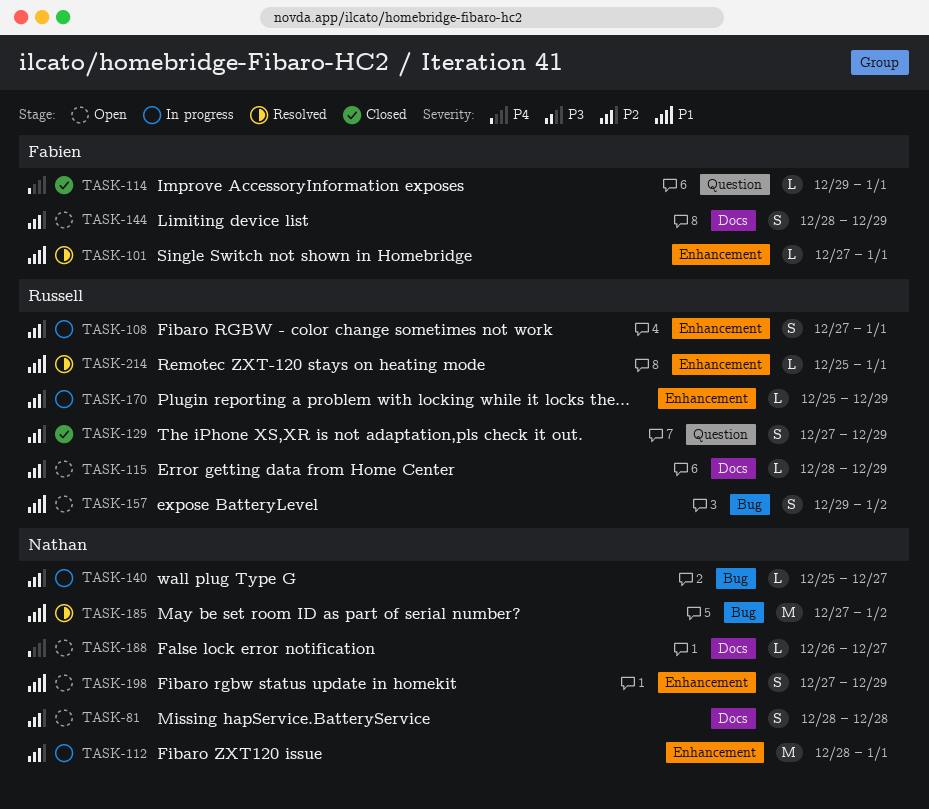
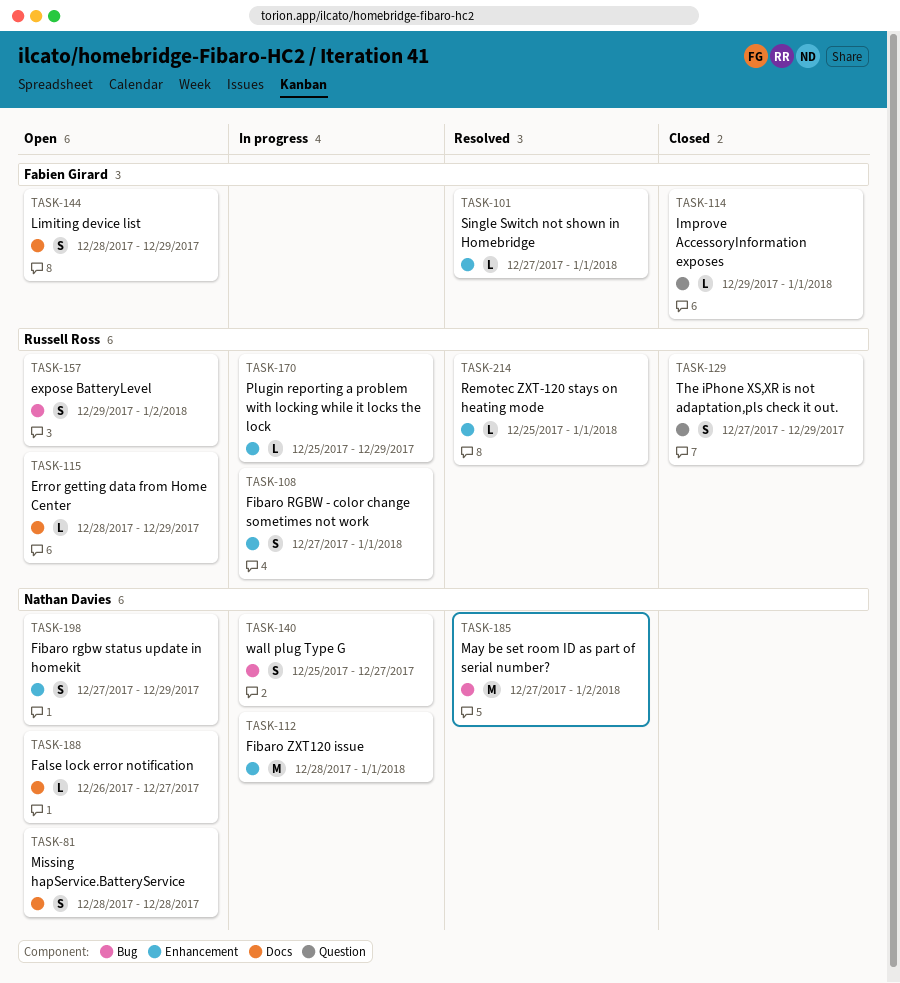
TASK-140, estimate: L -> S

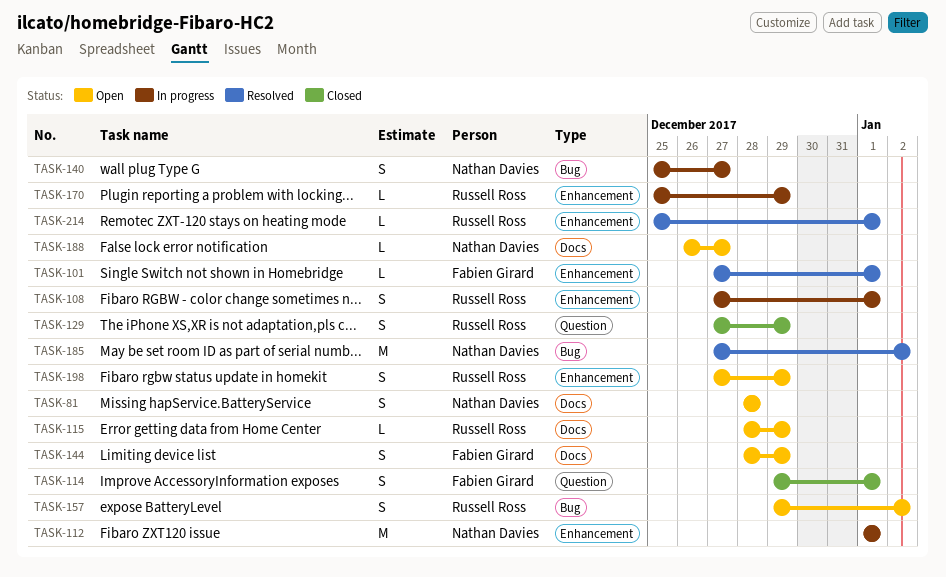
TASK-112, start: Dec 28 -> Jan 1
TASK-114, estimate: L -> S
TASK-198, owner: Nathan Davies -> Russell Ross

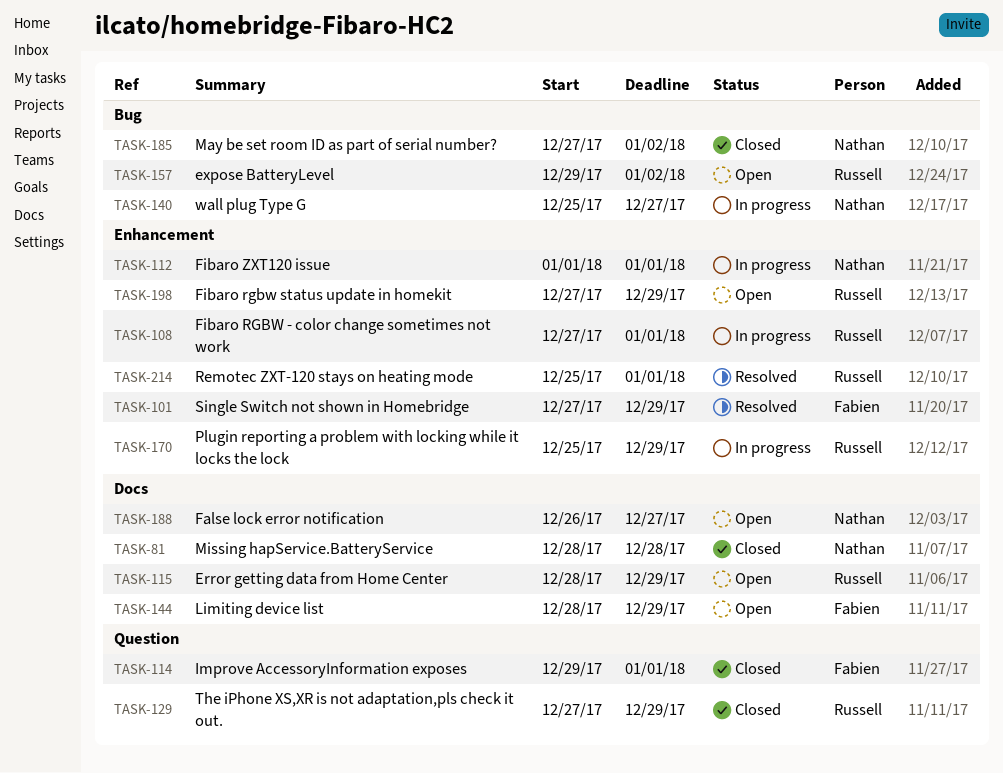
TASK-81, status: Open -> Closed
TASK-101, due: Jan 1 -> Dec 29
TASK-185, status: Resolved -> Closed

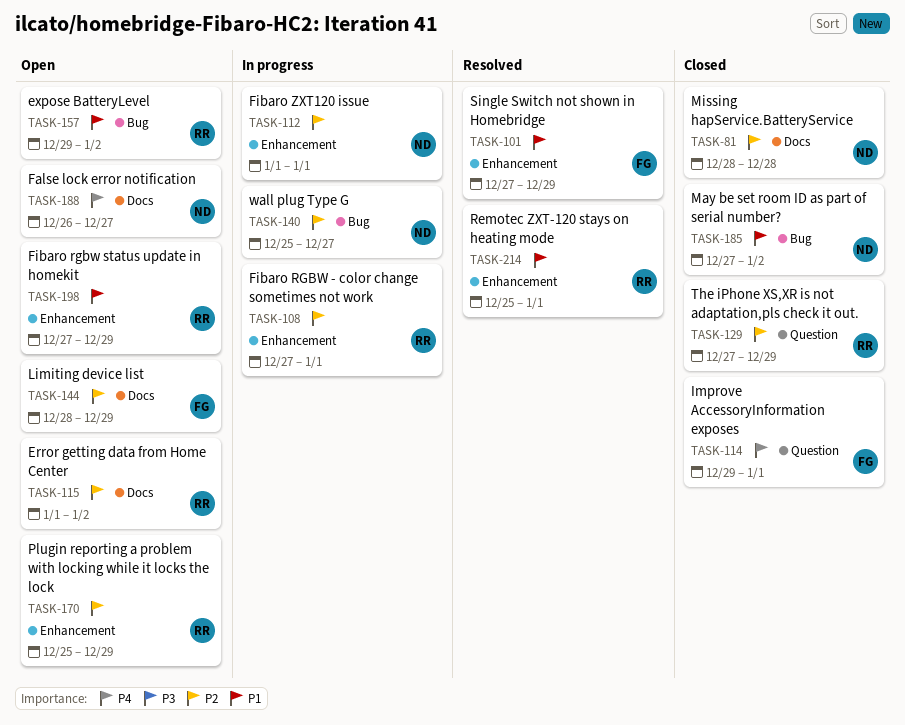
TASK-115, start: Dec 28 -> Jan 1
TASK-115, due: Dec 29 -> Jan 2
TASK-170, status: In progress -> Open

